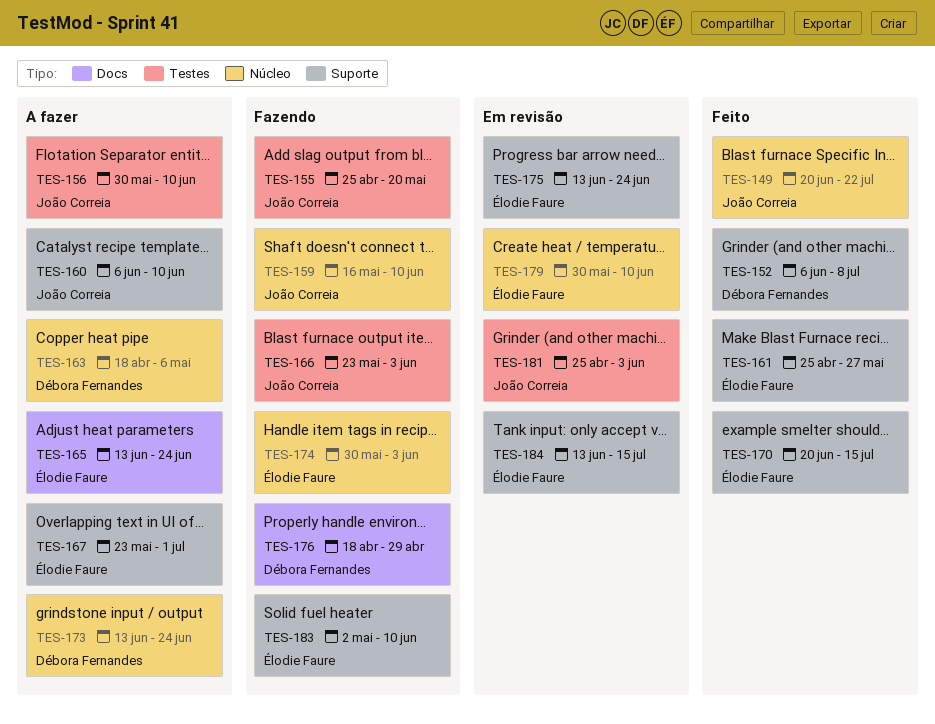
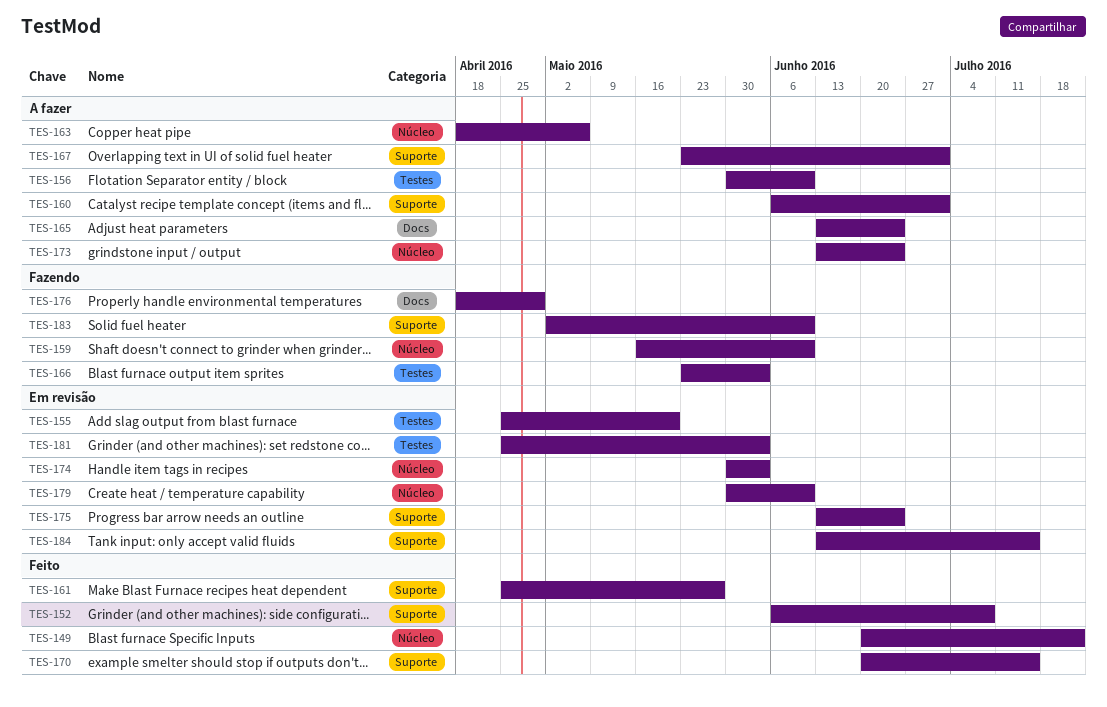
TES-155, status: Fazendo -> Em revisão
TES-160, due: Jun 10 -> Jul 1
TES-174, status: Fazendo -> Em revisão

